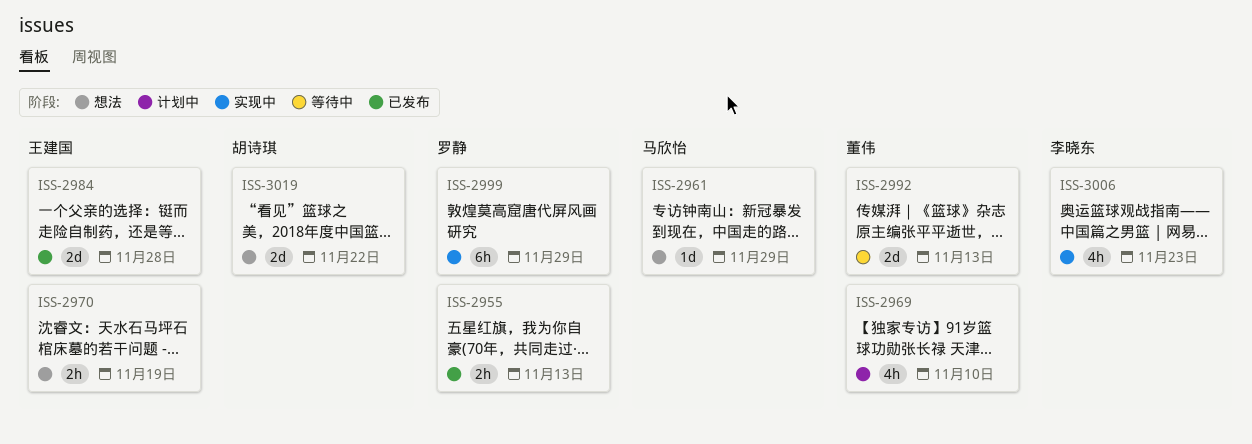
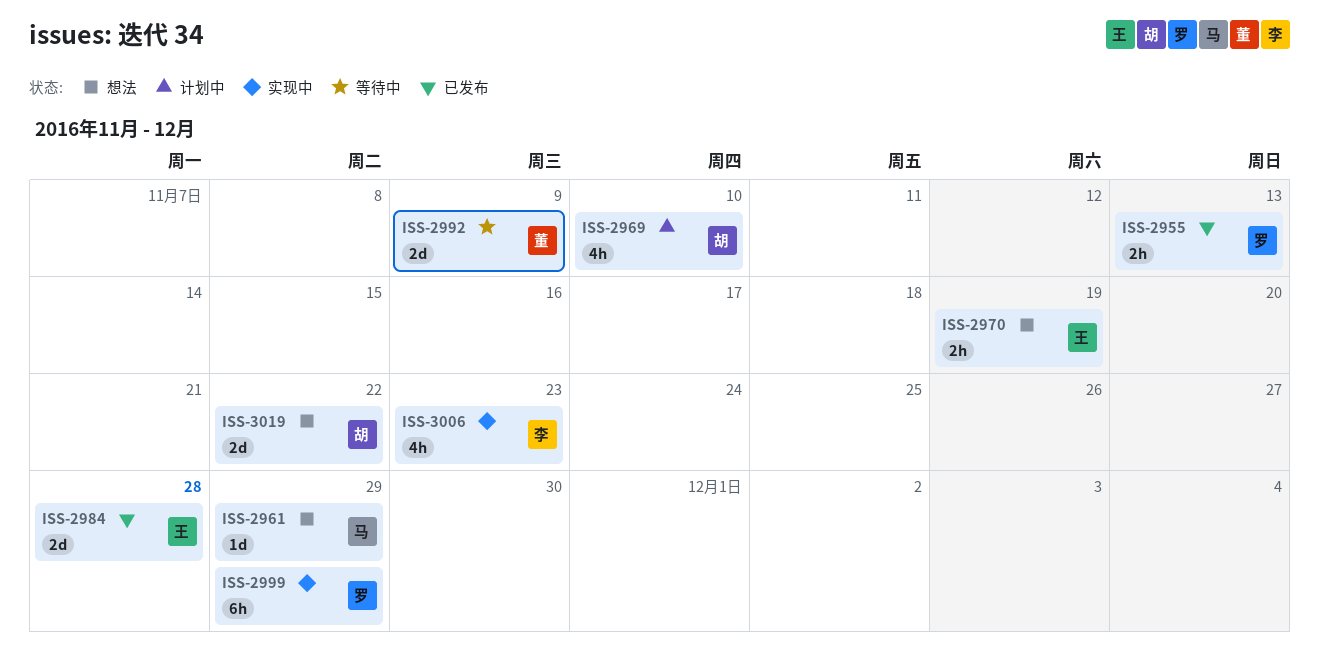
ISS-2969, owner: 董伟 -> 胡诗琪
ISS-2992, due: Nov 13 -> Nov 9

